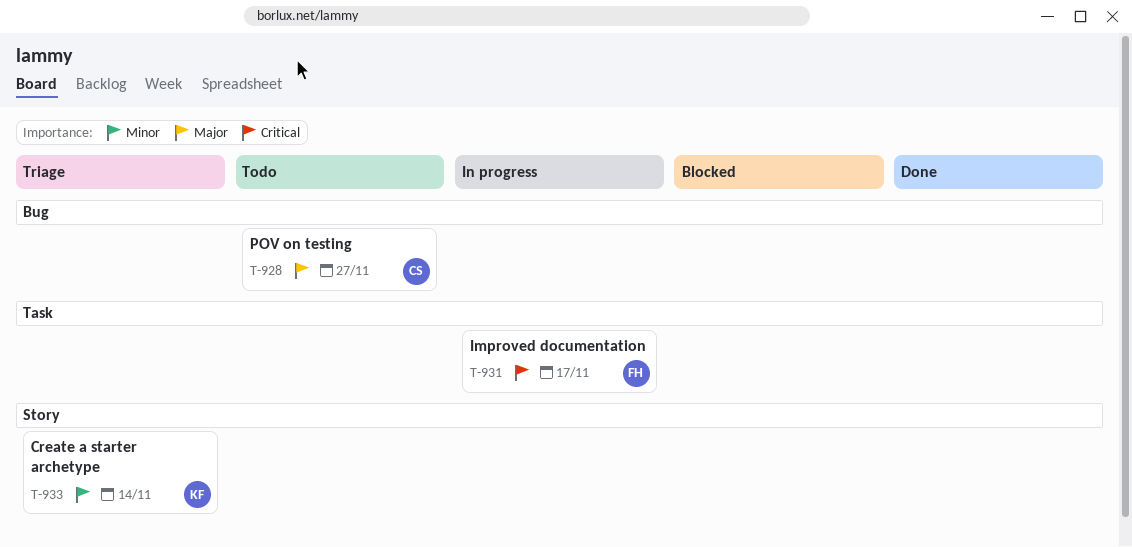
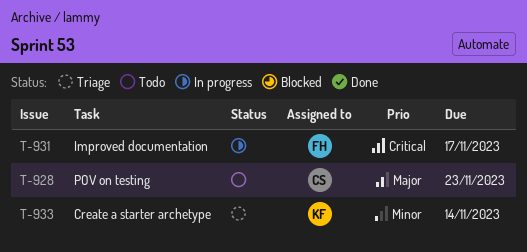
T-928, due: Nov 27 -> Nov 23

